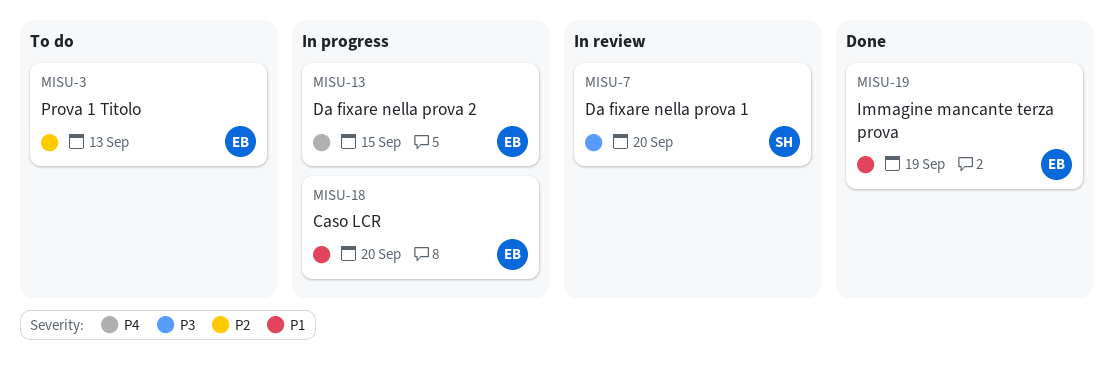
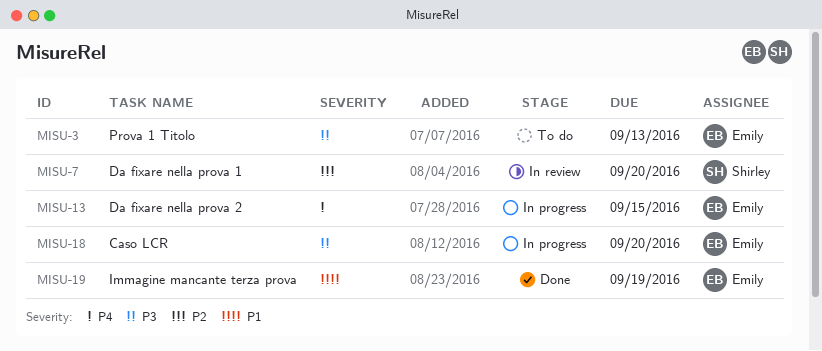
MISU-3, priority: P2 -> P3
MISU-7, priority: P3 -> P2
MISU-18, priority: P1 -> P3

